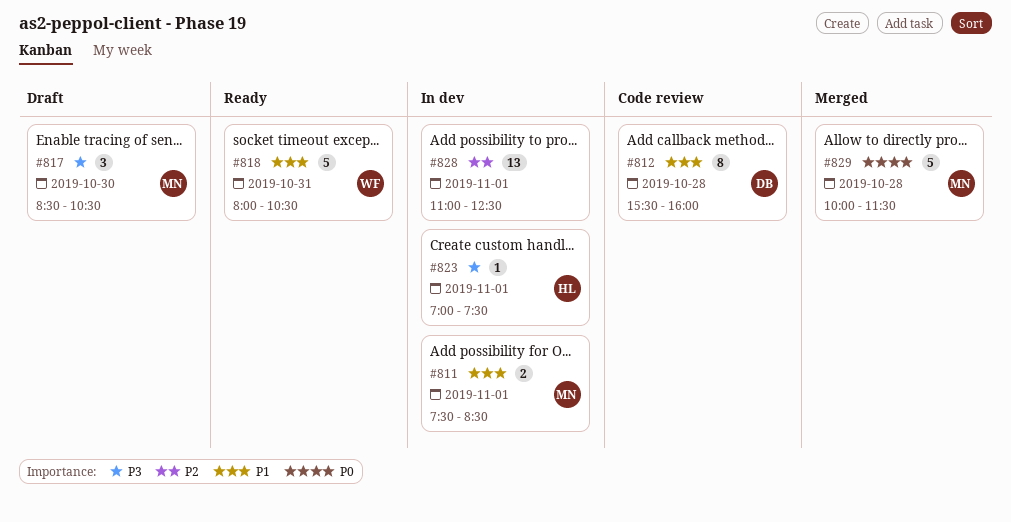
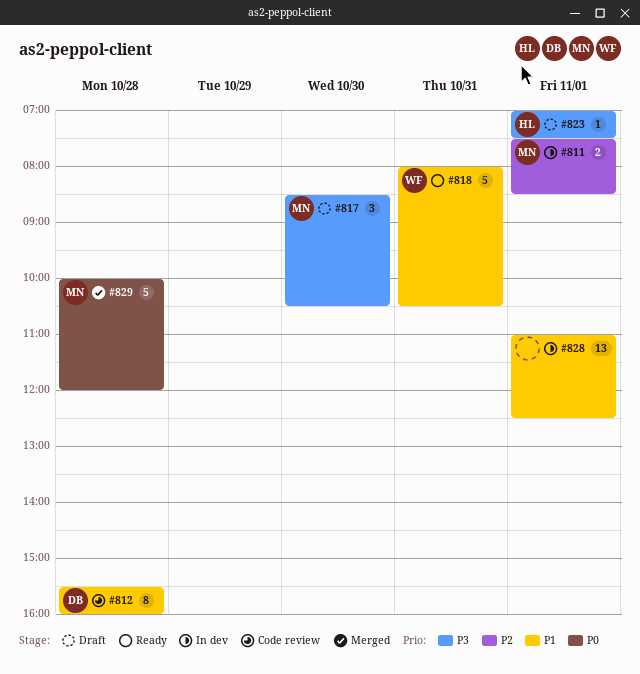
#811, priority: P1 -> P2
#823, status: In dev -> Draft
#828, priority: P2 -> P1
#829, ends: 11:30 -> 12:00

